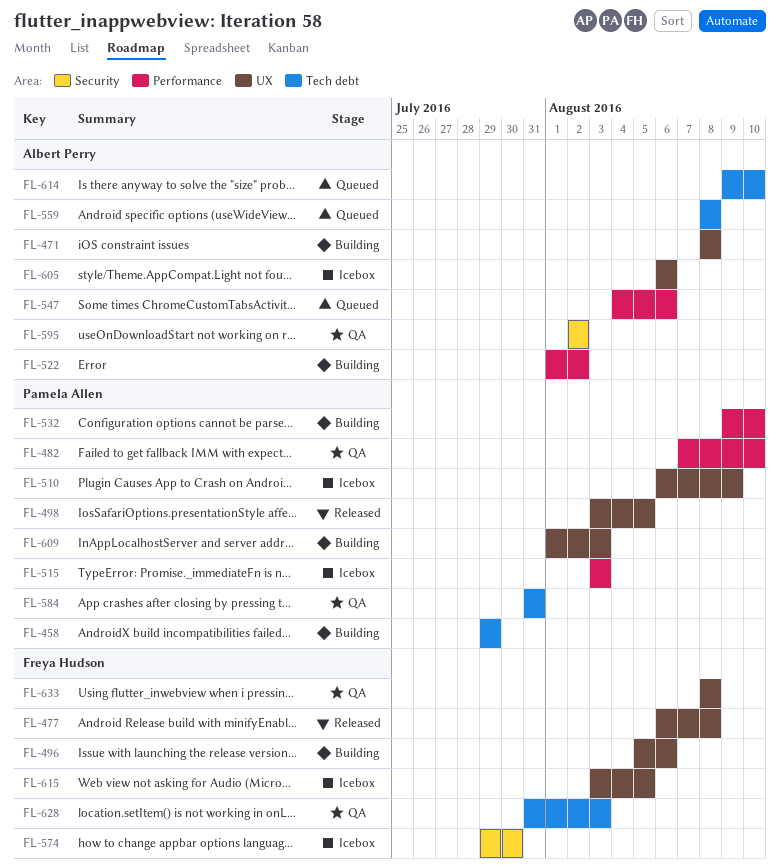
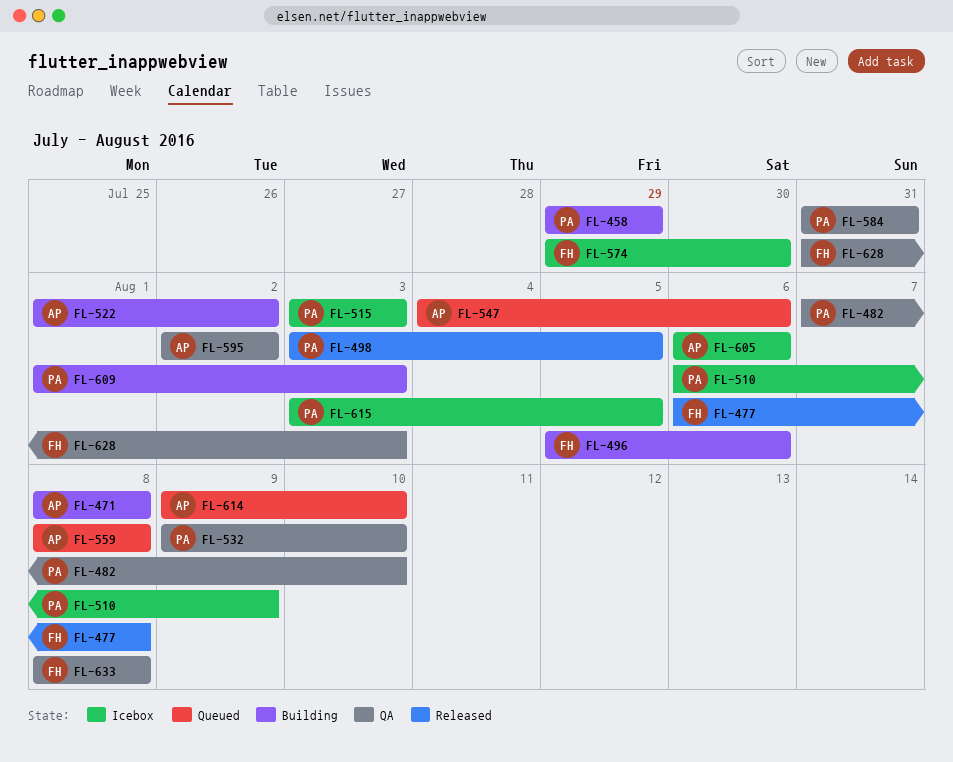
FL-532, status: Building -> QA
FL-615, owner: Freya Hudson -> Pamela Allen

